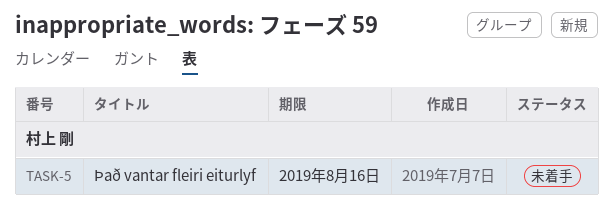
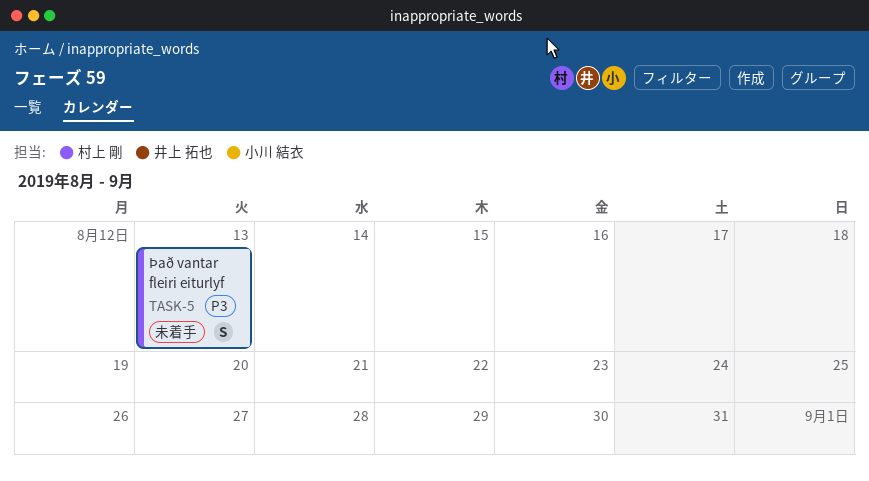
TASK-5, due: Aug 16 -> Aug 13

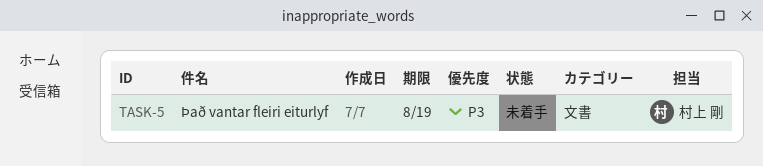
TASK-5, due: Aug 13 -> Aug 19

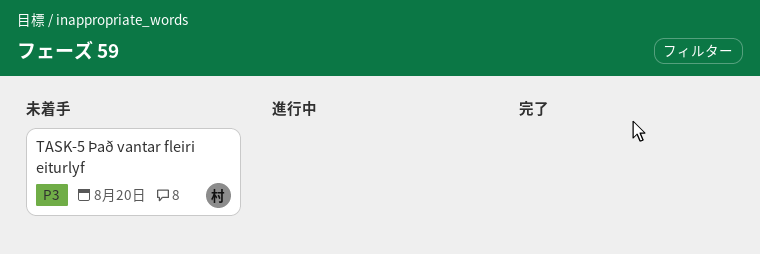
TASK-5, due: Aug 19 -> Aug 20

